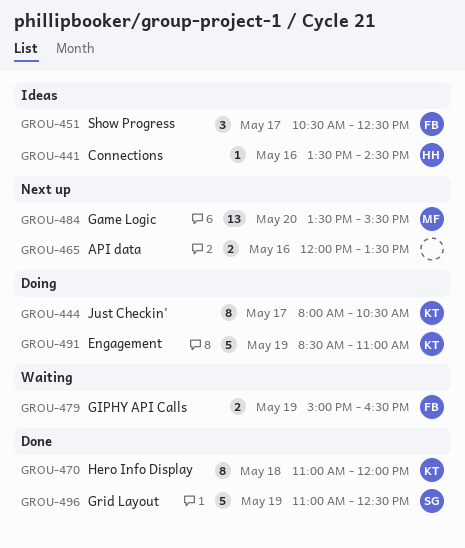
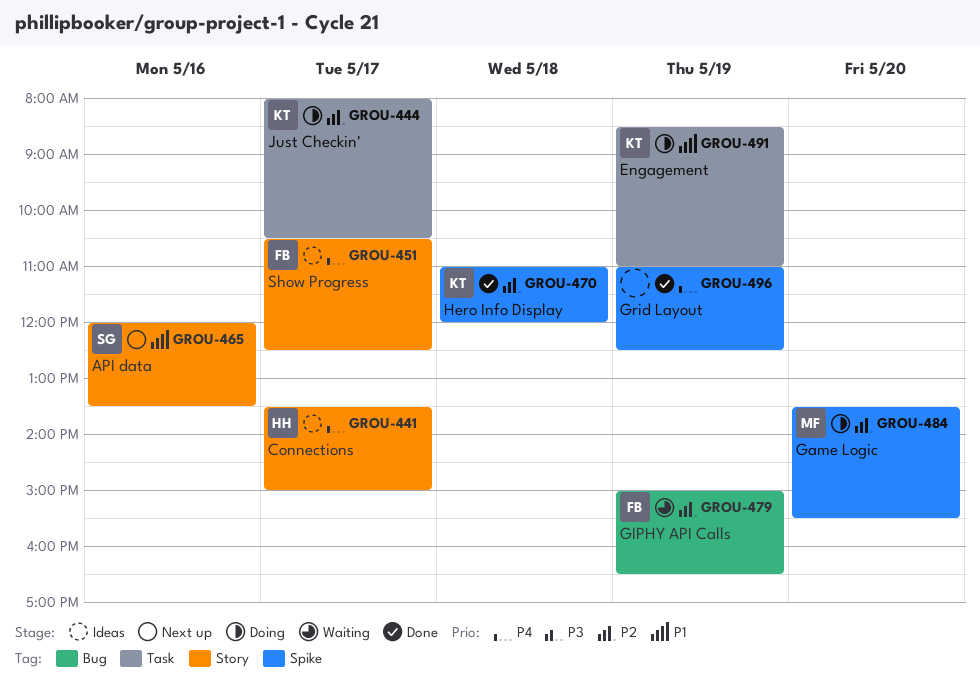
GROU-441, day: May 16 -> May 17
GROU-441, ends: 14:30 -> 15:00
GROU-465, owner: none -> SG
GROU-484, status: Next up -> Doing
GROU-496, owner: SG -> none

